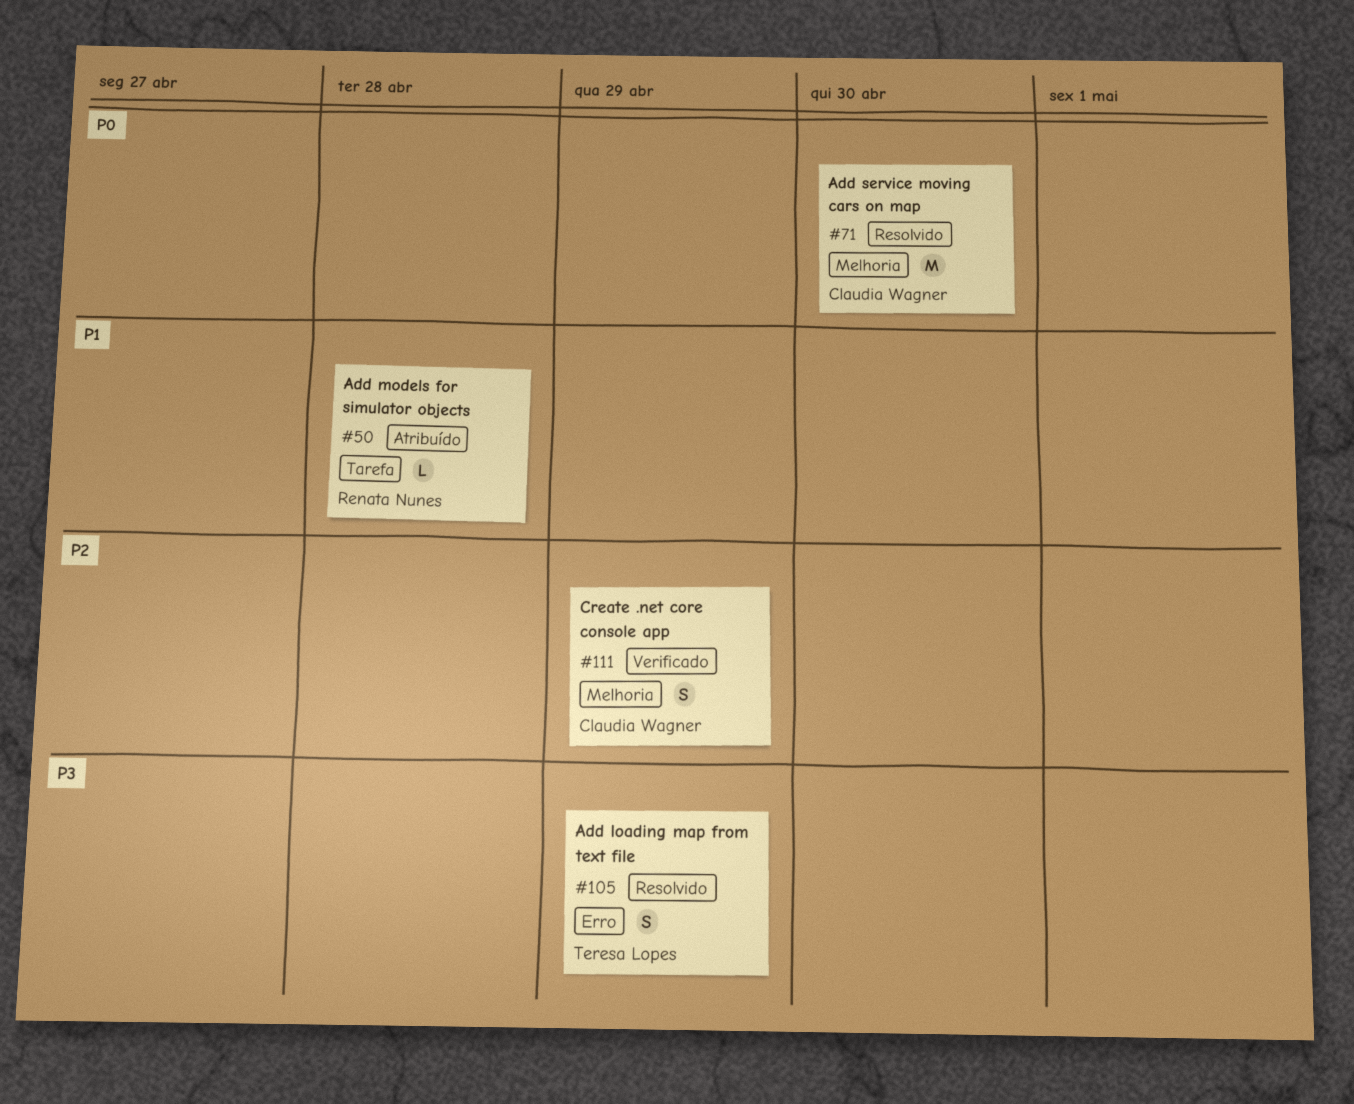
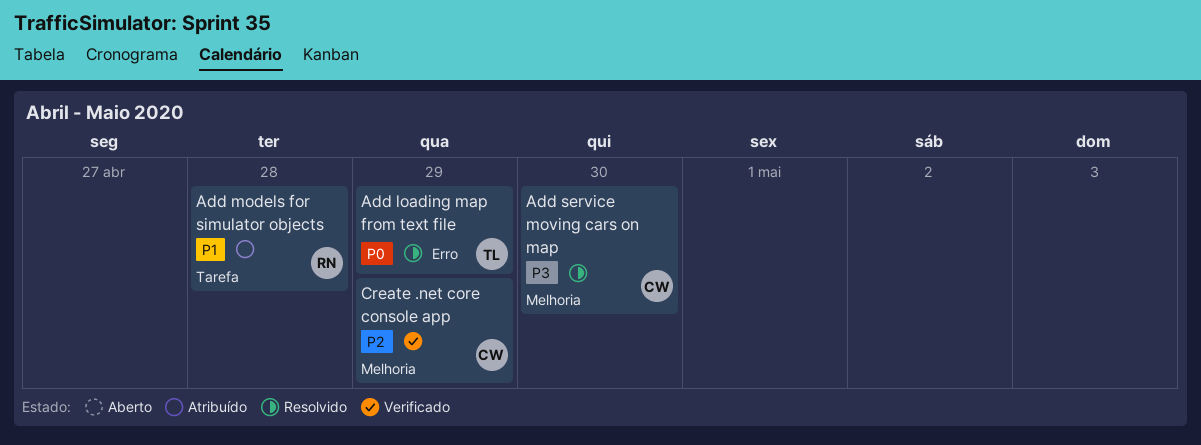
Add loading map from text file, priority: P3 -> P0
Add service moving cars on map, priority: P0 -> P3

